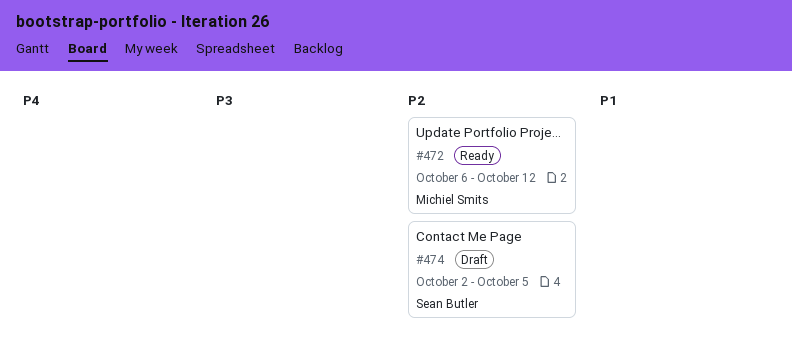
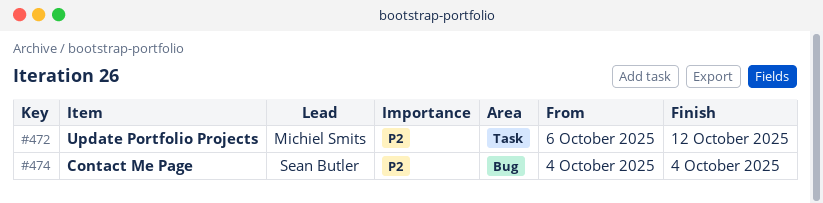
#474, start: Oct 2 -> Oct 4
#474, due: Oct 5 -> Oct 4

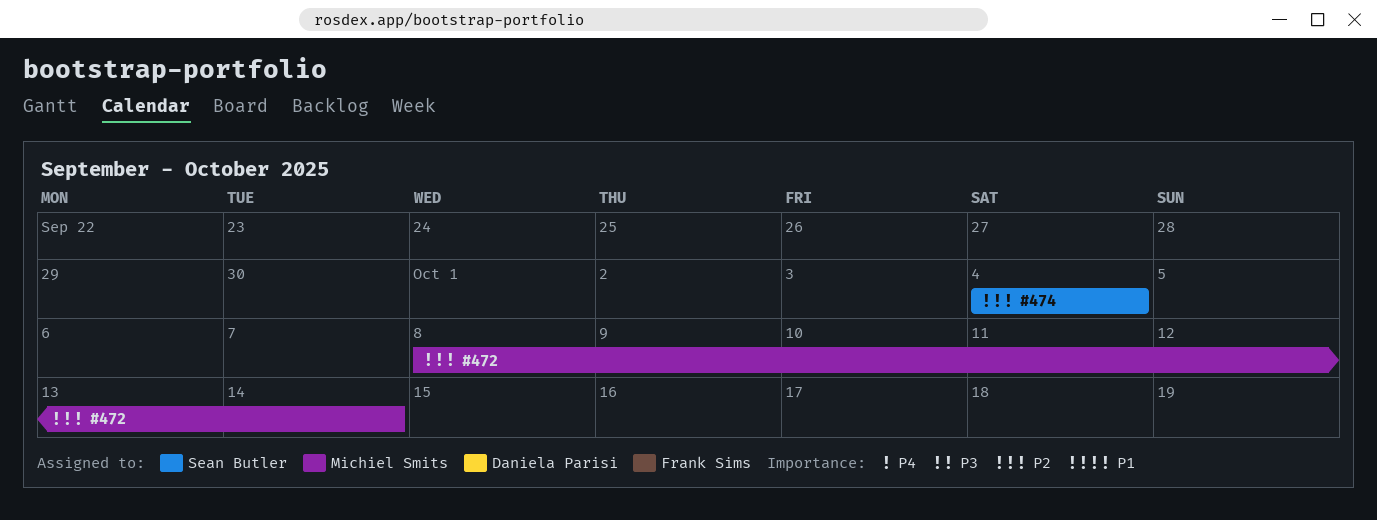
#472, start: Oct 6 -> Oct 8
#472, due: Oct 12 -> Oct 14

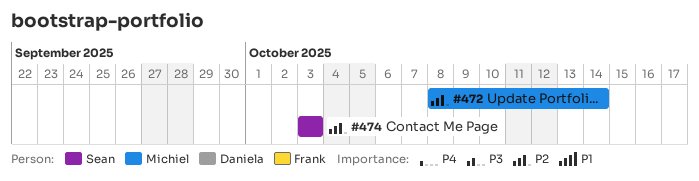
#474, start: Oct 4 -> Oct 3
#474, due: Oct 4 -> Oct 3

